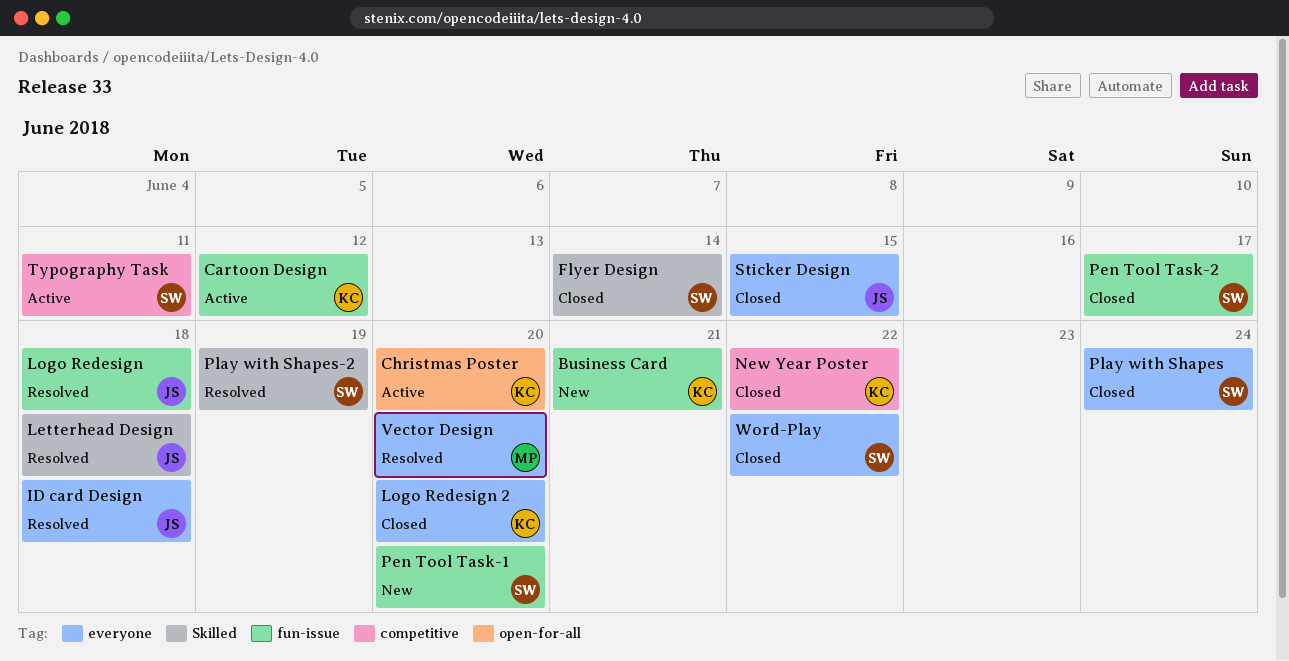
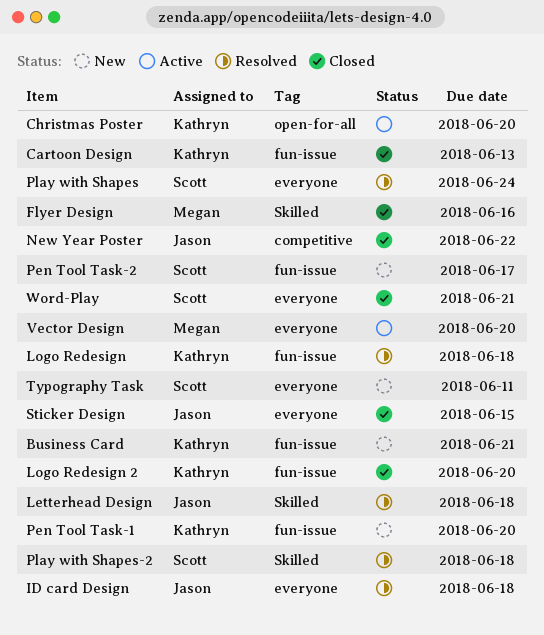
Cartoon Design, status: Active -> Closed
Cartoon Design, due: Jun 12 -> Jun 13
Flyer Design, owner: Scott -> Megan
Flyer Design, due: Jun 14 -> Jun 16
Logo Redesign, owner: Jason -> Kathryn
Logo Redesign 2, label: everyone -> fun-issue
New Year Poster, owner: Kathryn -> Jason
Pen Tool Task-1, owner: Scott -> Kathryn
Pen Tool Task-2, status: Closed -> New
Play with Shapes, status: Closed -> Resolved
Play with Shapes-2, due: Jun 19 -> Jun 18
Typography Task, status: Active -> New
Typography Task, label: competitive -> everyone
Vector Design, status: Resolved -> Active
Word-Play, due: Jun 22 -> Jun 21

